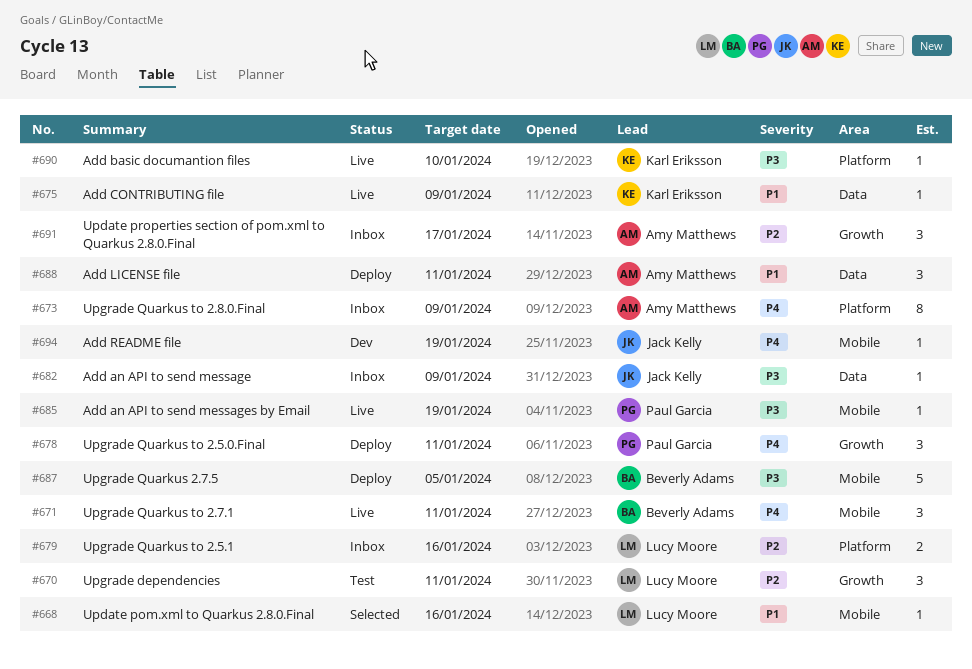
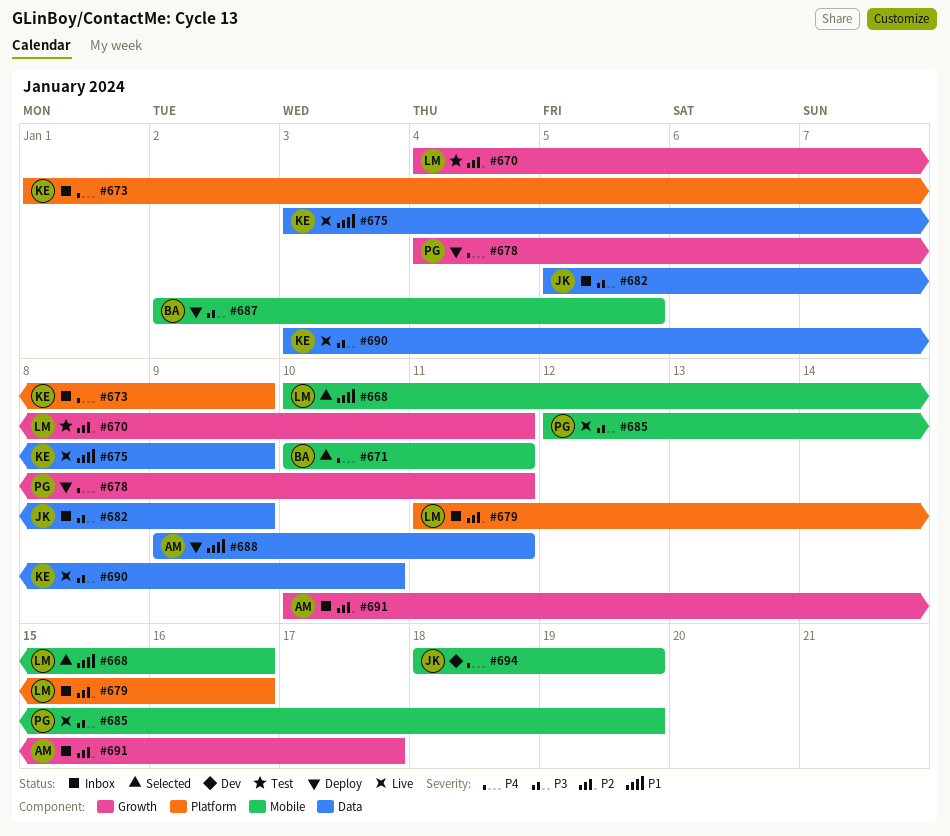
#671, status: Live -> Selected
#673, owner: Amy Matthews -> Karl Eriksson
#690, label: Platform -> Data

